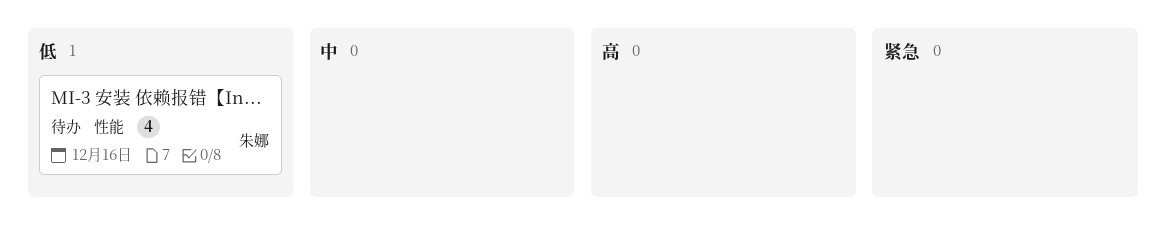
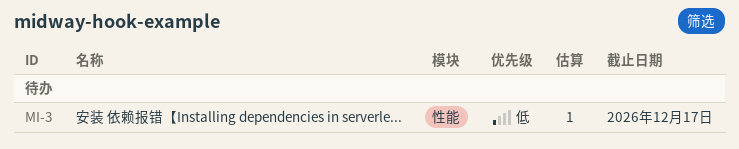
MI-3, estimate: 4 -> 1
MI-3, due: Dec 16 -> Dec 17

